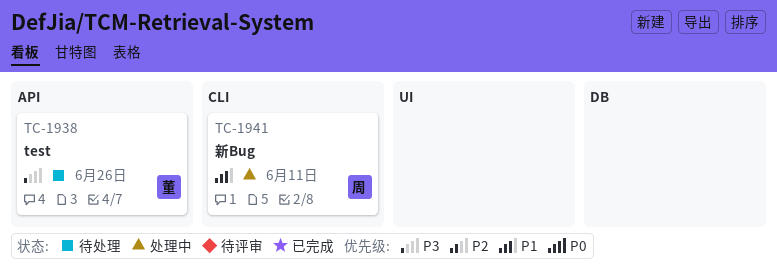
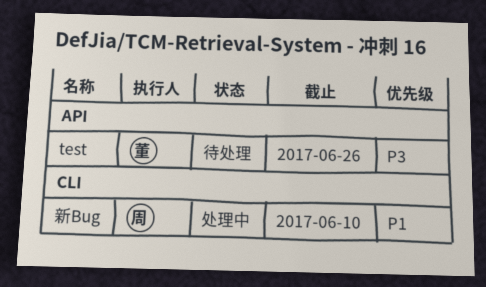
新Bug, due: Jun 11 -> Jun 10

